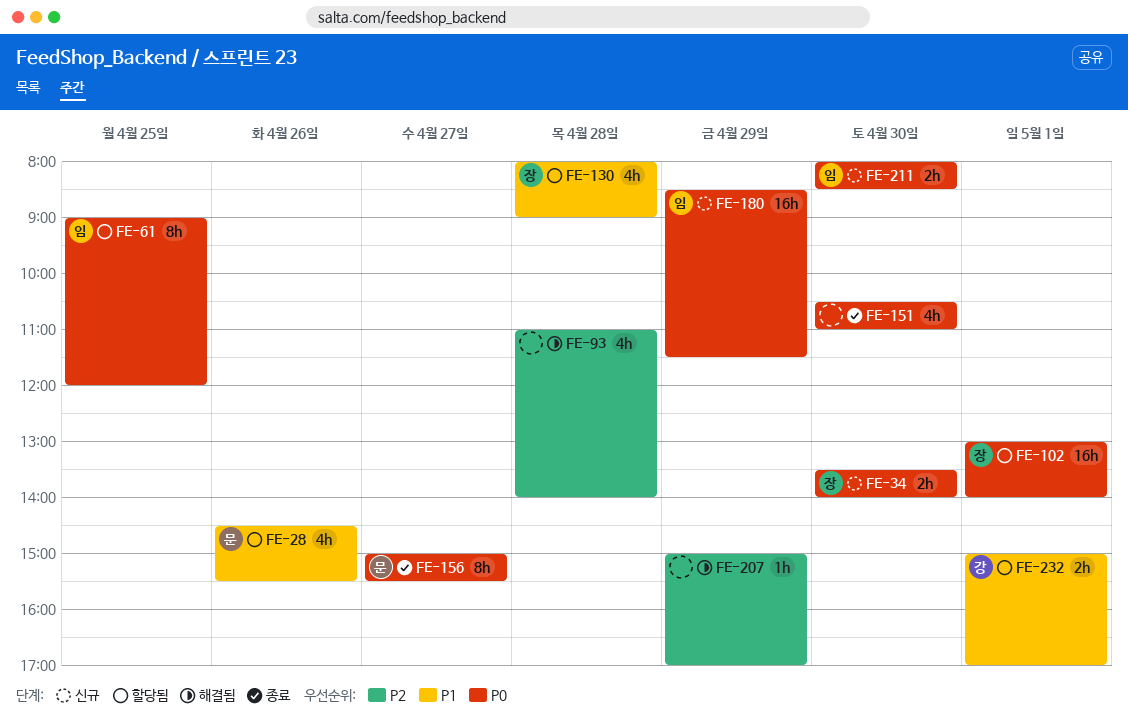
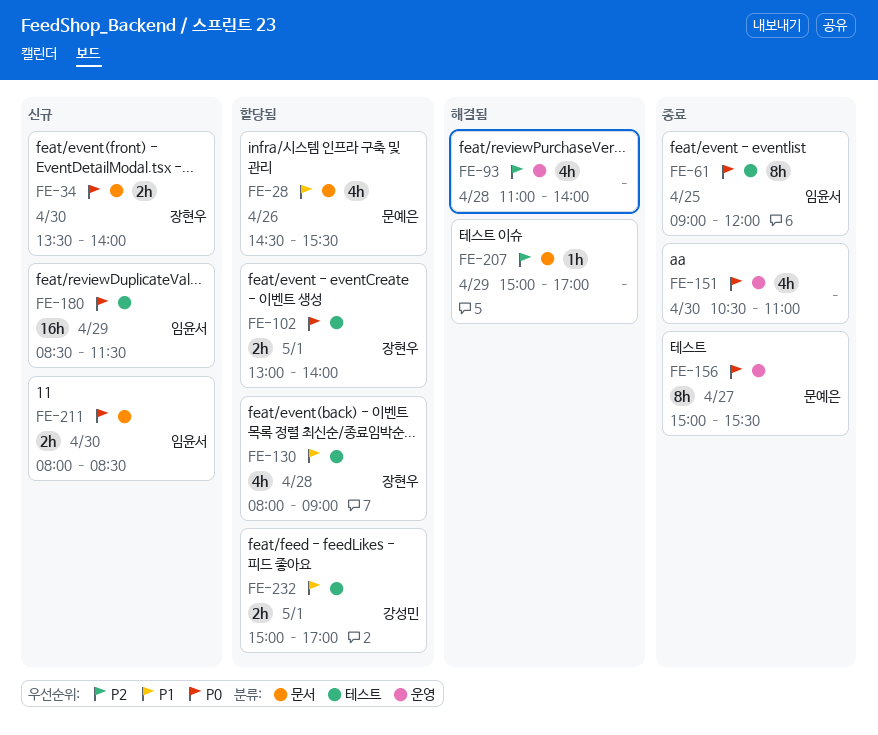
FE-61, status: 할당됨 -> 종료
FE-102, estimate: 16h -> 2h

